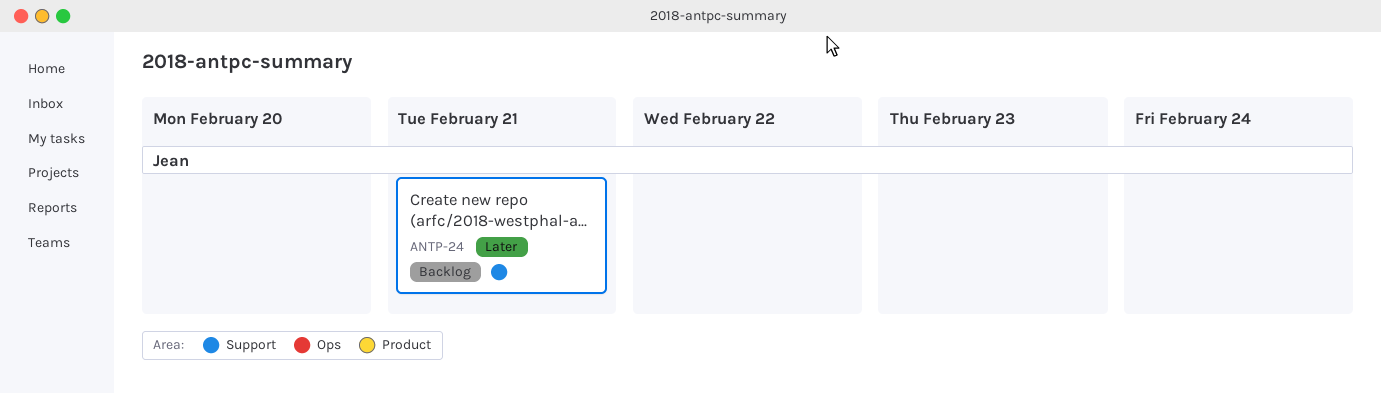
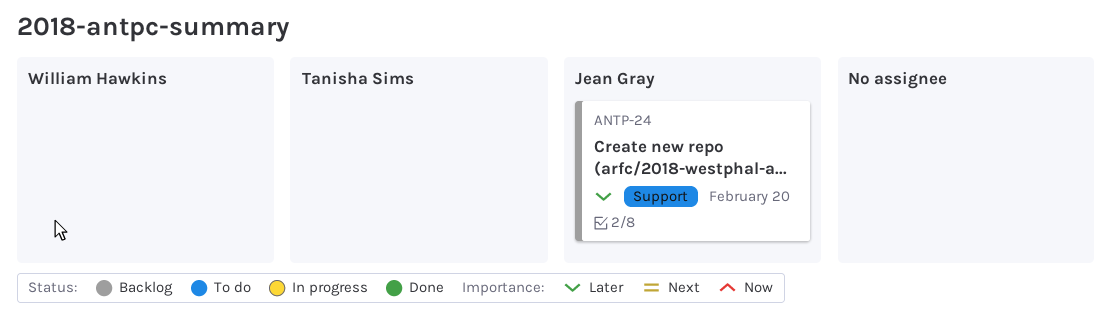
ANTP-24, due: Feb 21 -> Feb 20

